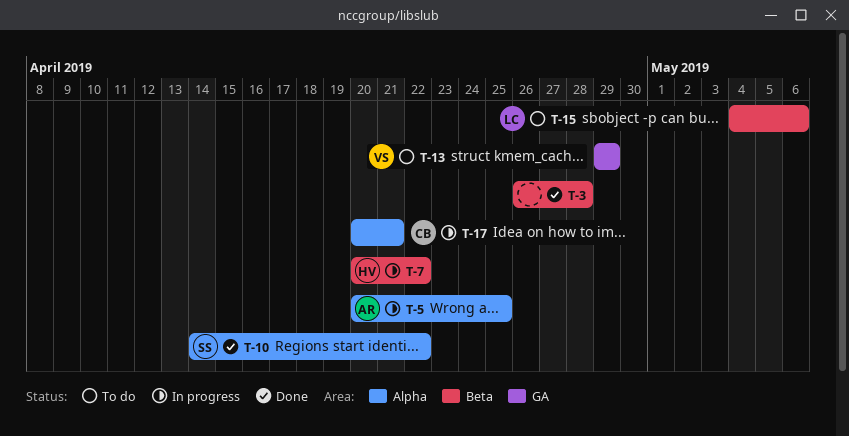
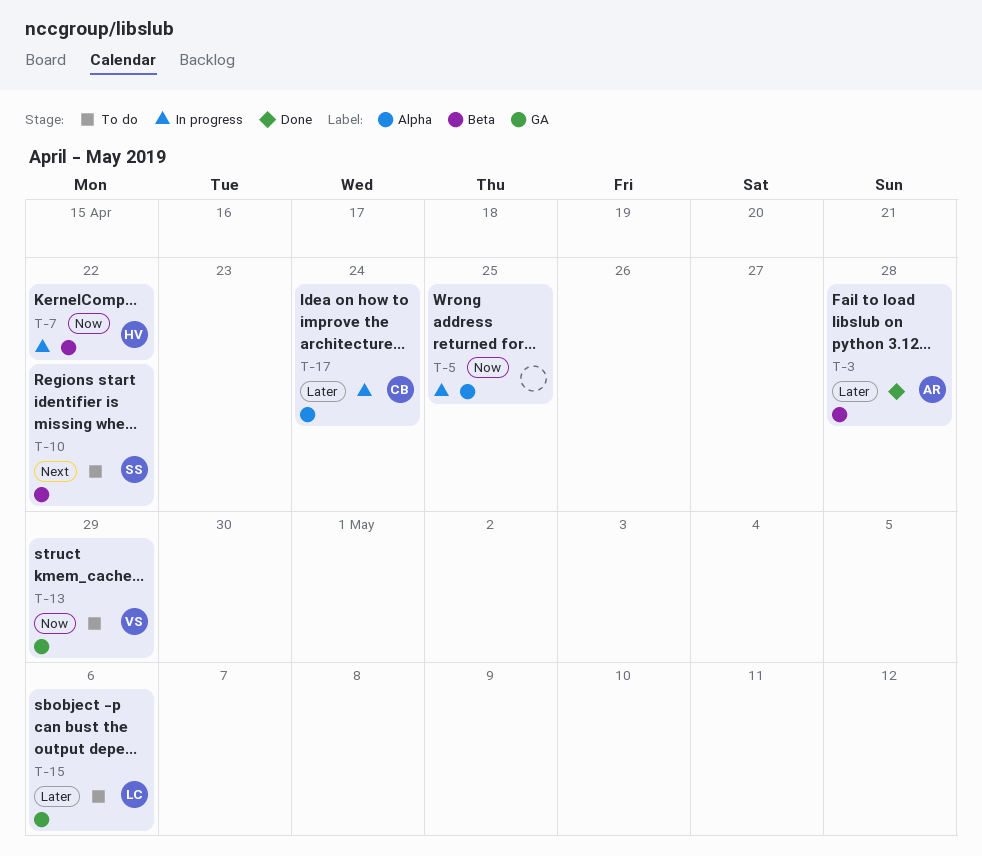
T-3, owner: none -> AR
T-5, owner: AR -> none
T-10, status: Done -> To do
T-10, label: Alpha -> Beta
T-15, label: Beta -> GA
T-17, due: Apr 21 -> Apr 24

